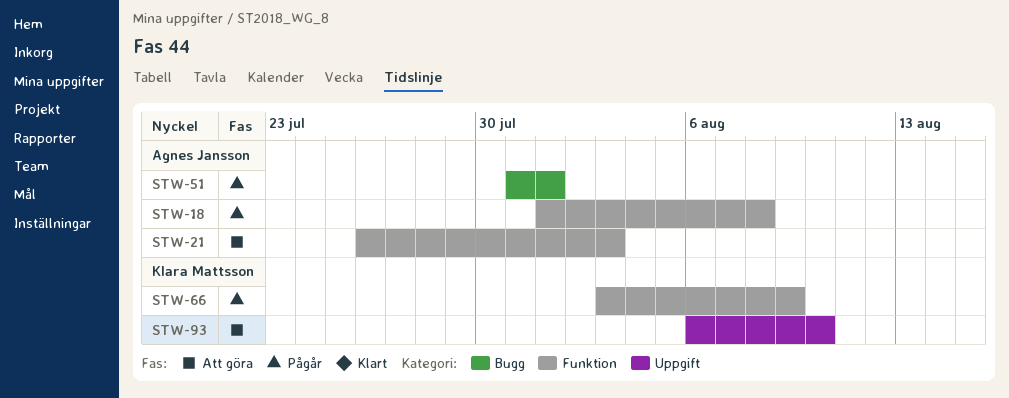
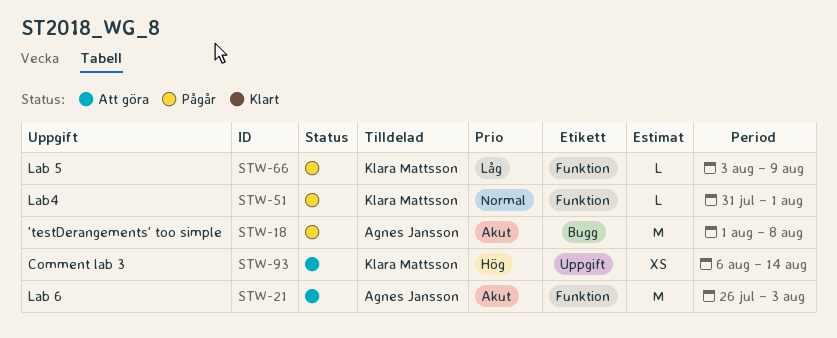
STW-18, label: Funktion -> Bugg
STW-51, owner: Agnes Jansson -> Klara Mattsson
STW-51, label: Bugg -> Funktion
STW-93, due: Aug 10 -> Aug 14

